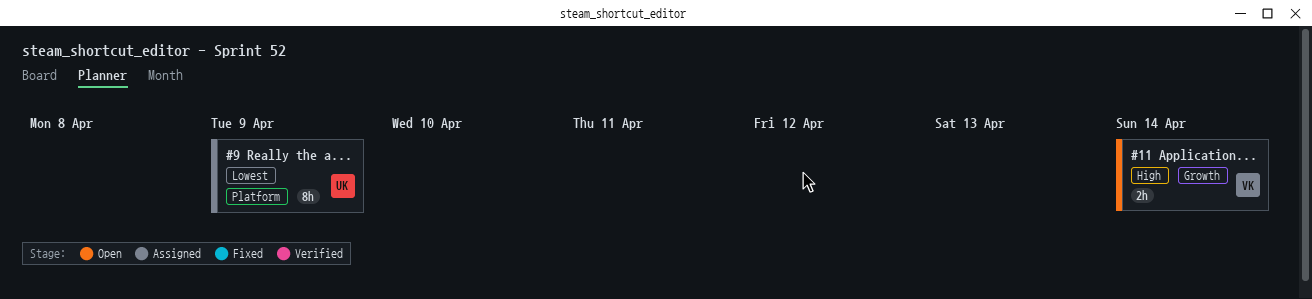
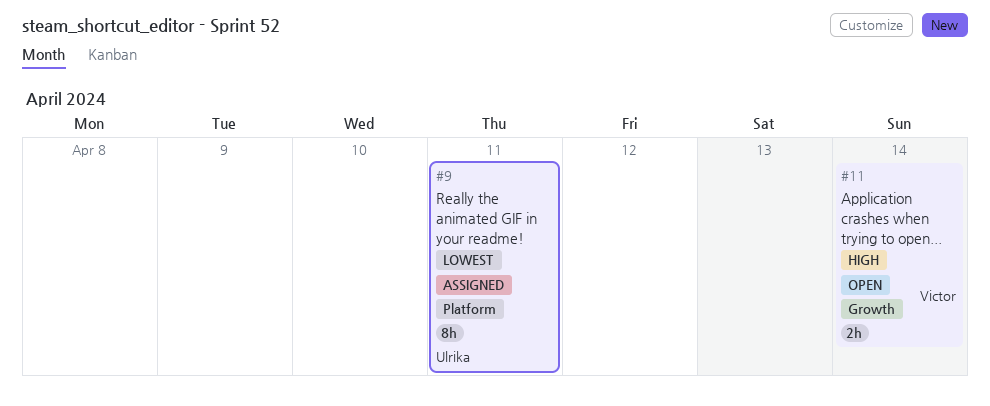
#9, due: Apr 9 -> Apr 11

